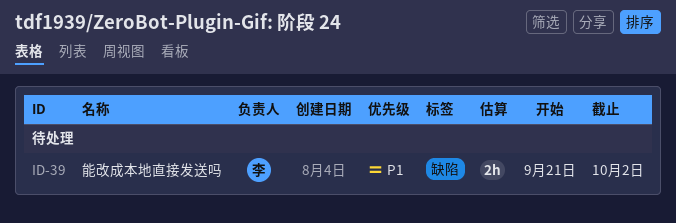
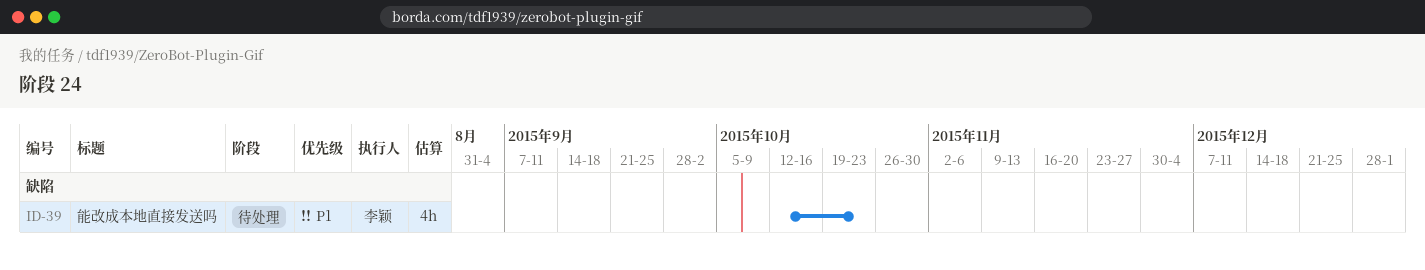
ID-39, estimate: 2h -> 4h
ID-39, start: Sep 21 -> Oct 12
ID-39, due: Oct 2 -> Oct 23

